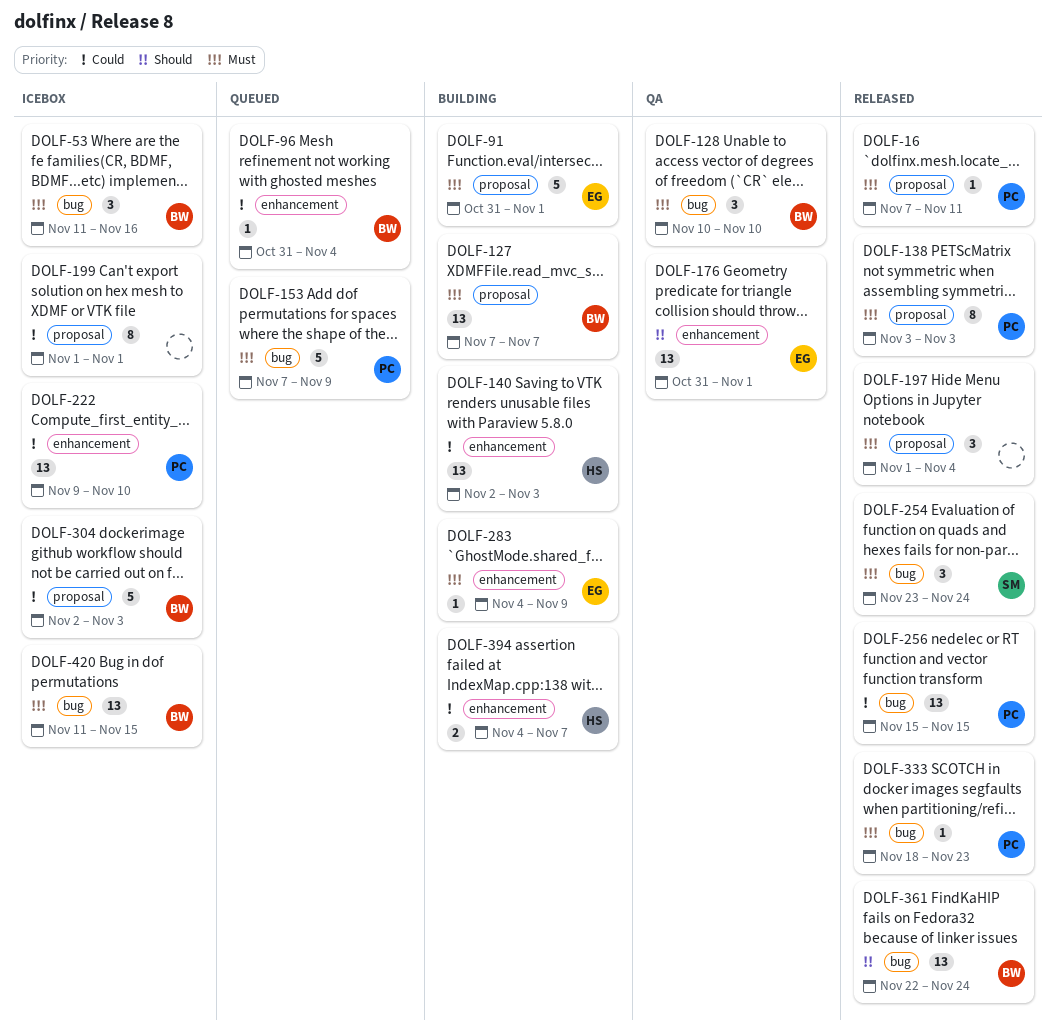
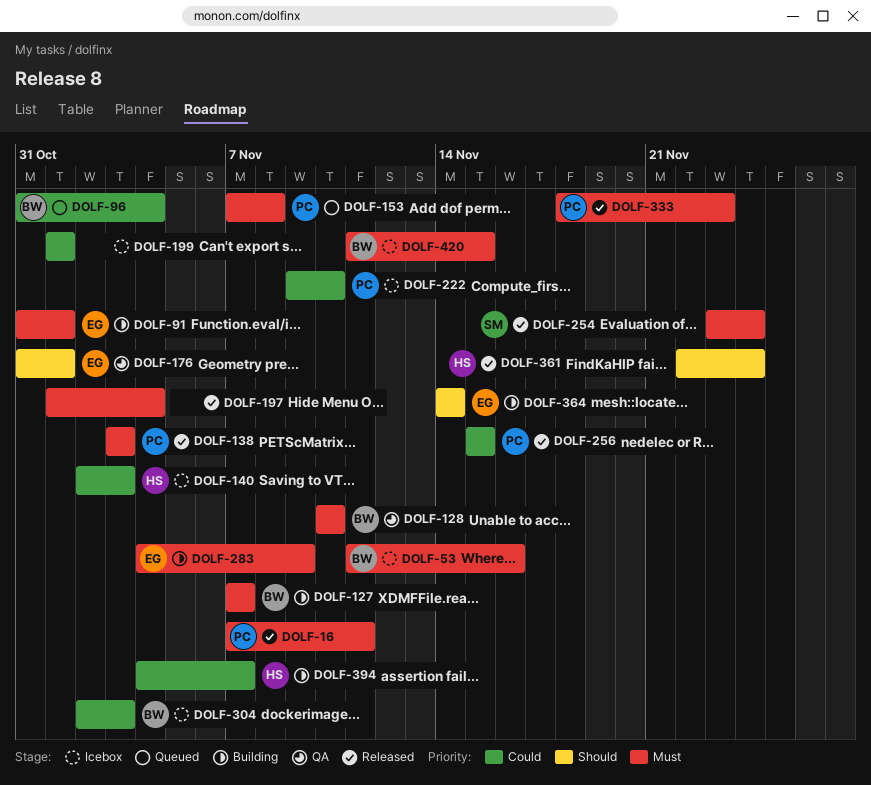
DOLF-140, status: Building -> Icebox
DOLF-153, due: Nov 9 -> Nov 8
DOLF-361, owner: BW -> HS
DOLF-364: none -> present

